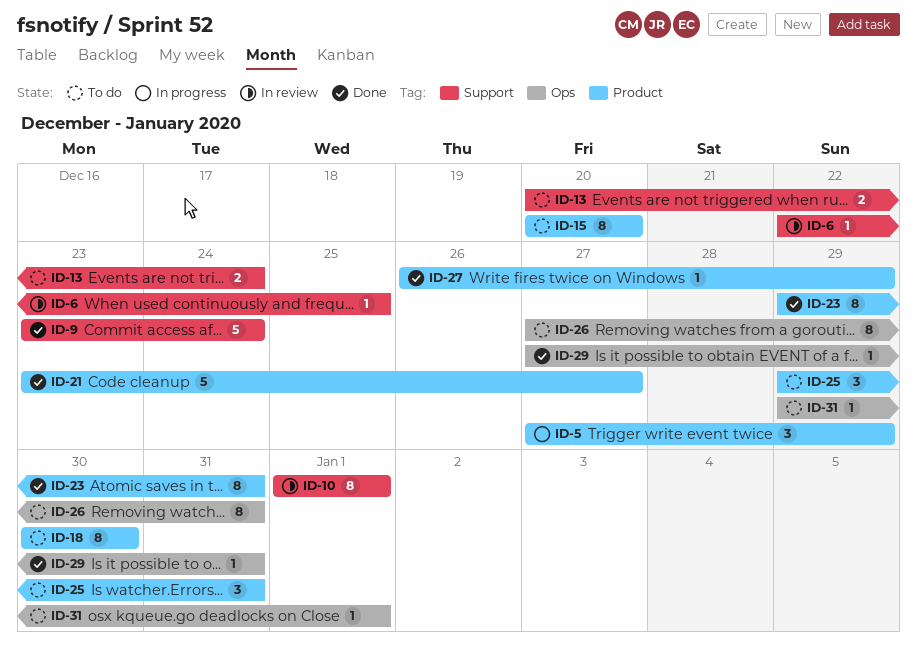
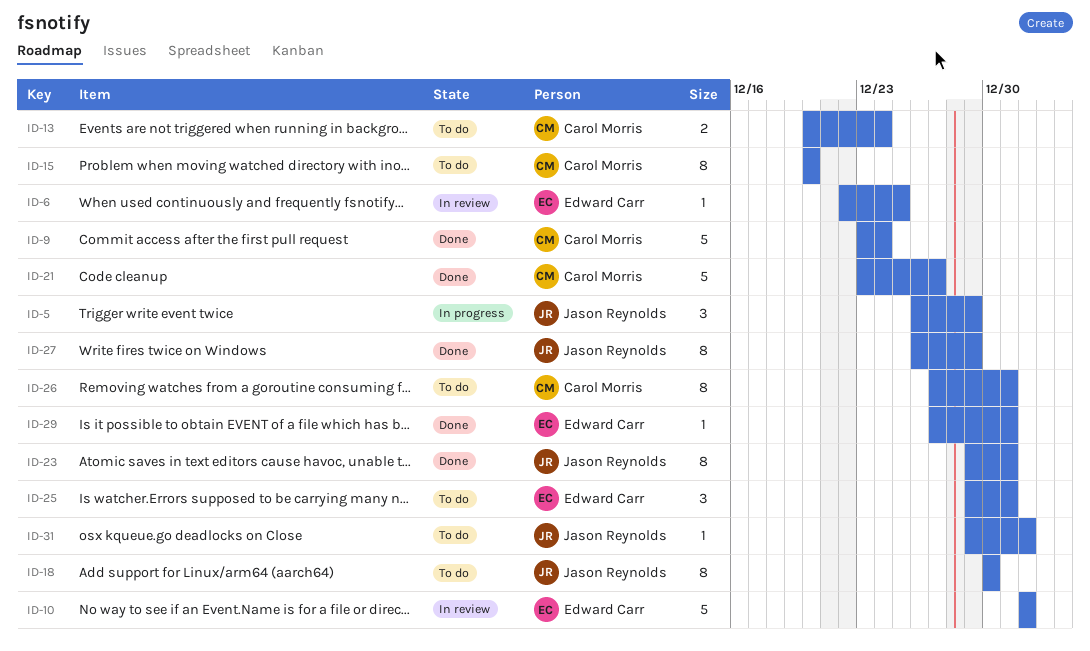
ID-5, start: Dec 27 -> Dec 26
ID-10, estimate: 8 -> 5
ID-27, estimate: 1 -> 8

